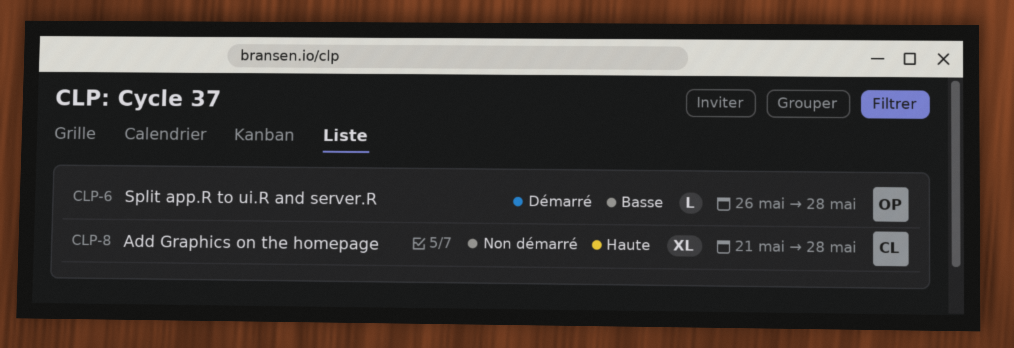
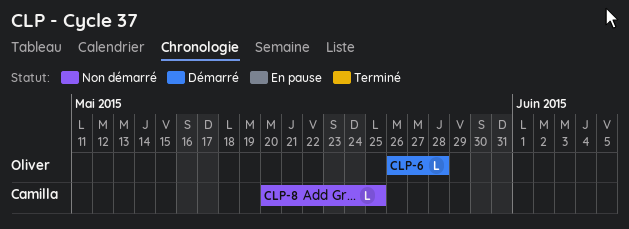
CLP-8, estimate: XL -> L
CLP-8, start: May 21 -> May 20
CLP-8, due: May 28 -> May 25

